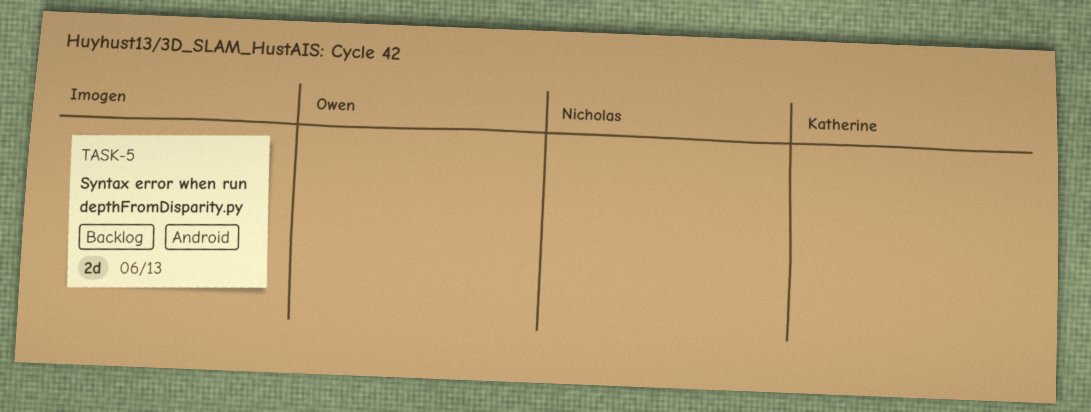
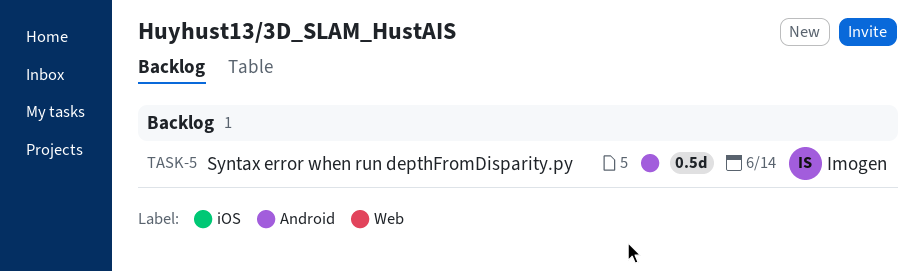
TASK-5, estimate: 2d -> 0.5d
TASK-5, due: Jun 13 -> Jun 14

